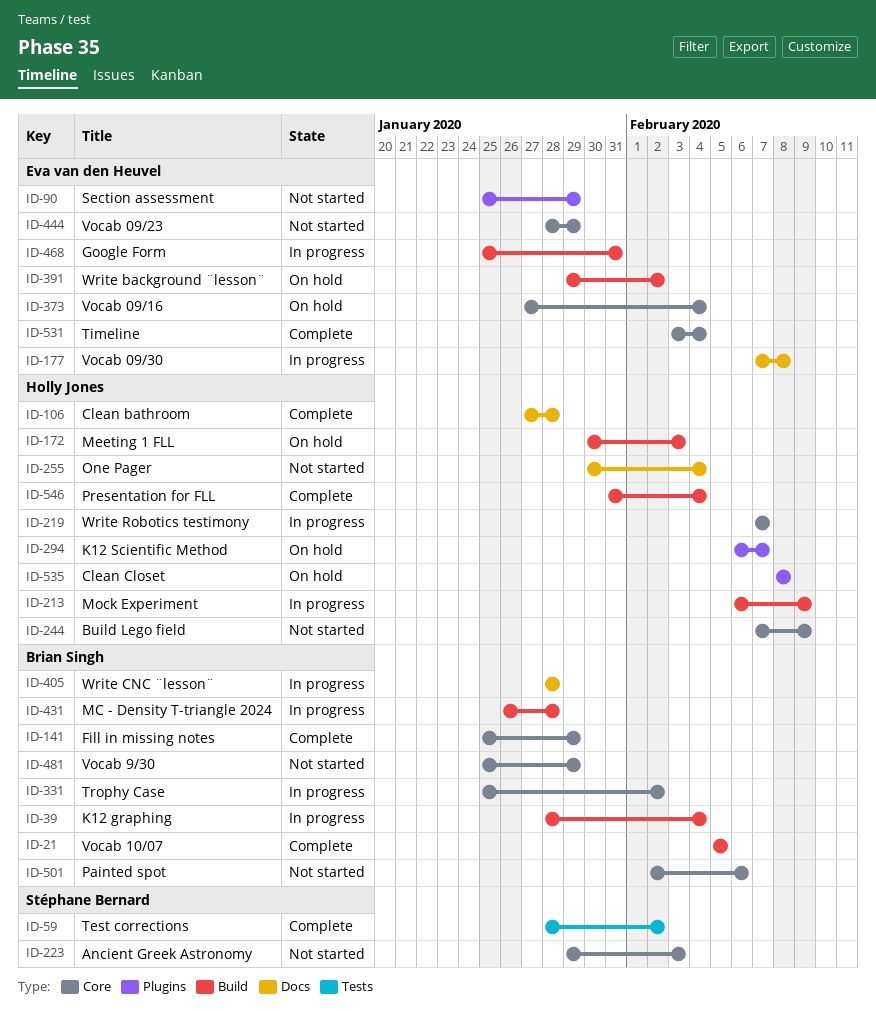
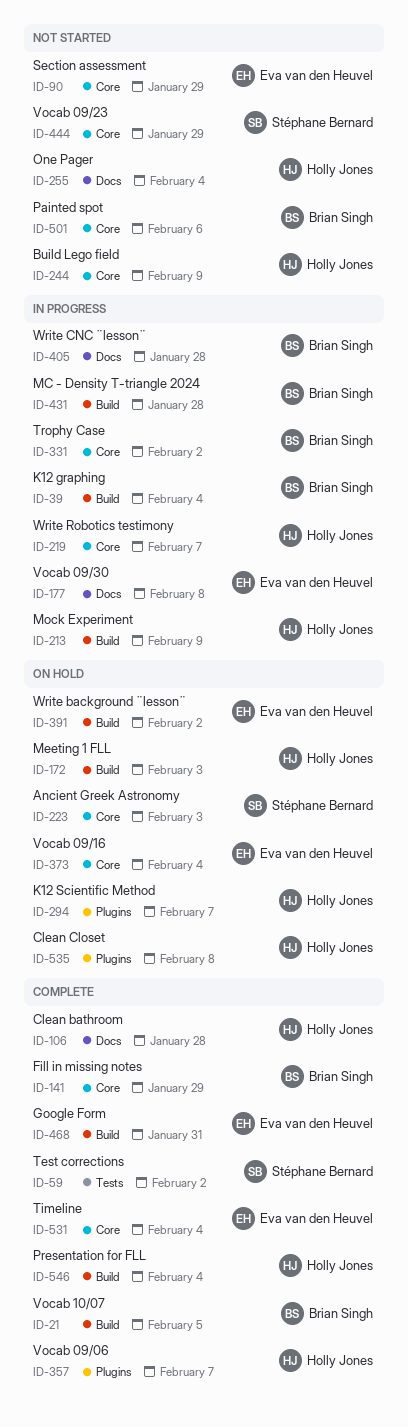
ID-90, label: Plugins -> Core
ID-223, status: Not started -> On hold
ID-357: none -> present
ID-444, owner: Eva van den Heuvel -> Stéphane Bernard
ID-468, status: In progress -> Complete
ID-481: present -> none

